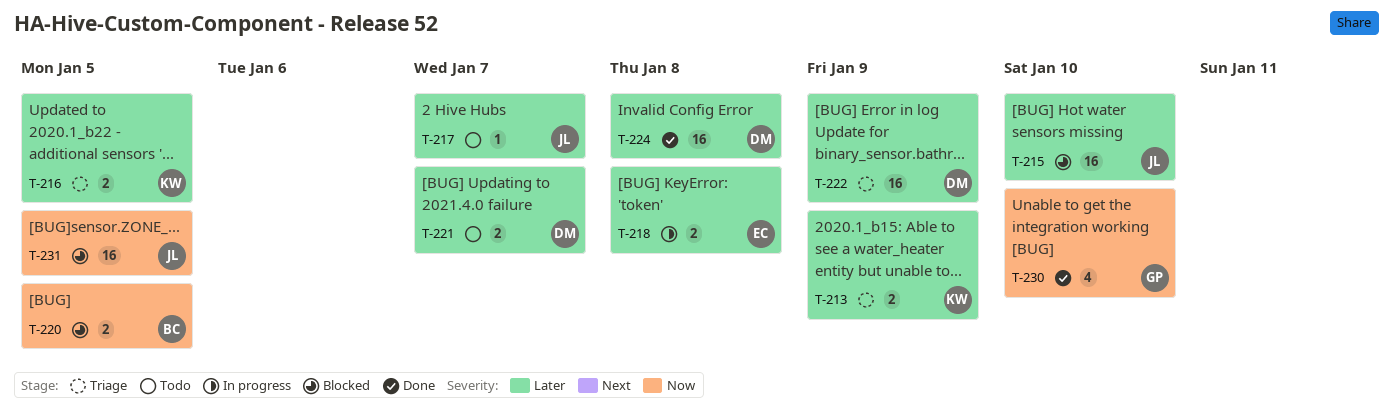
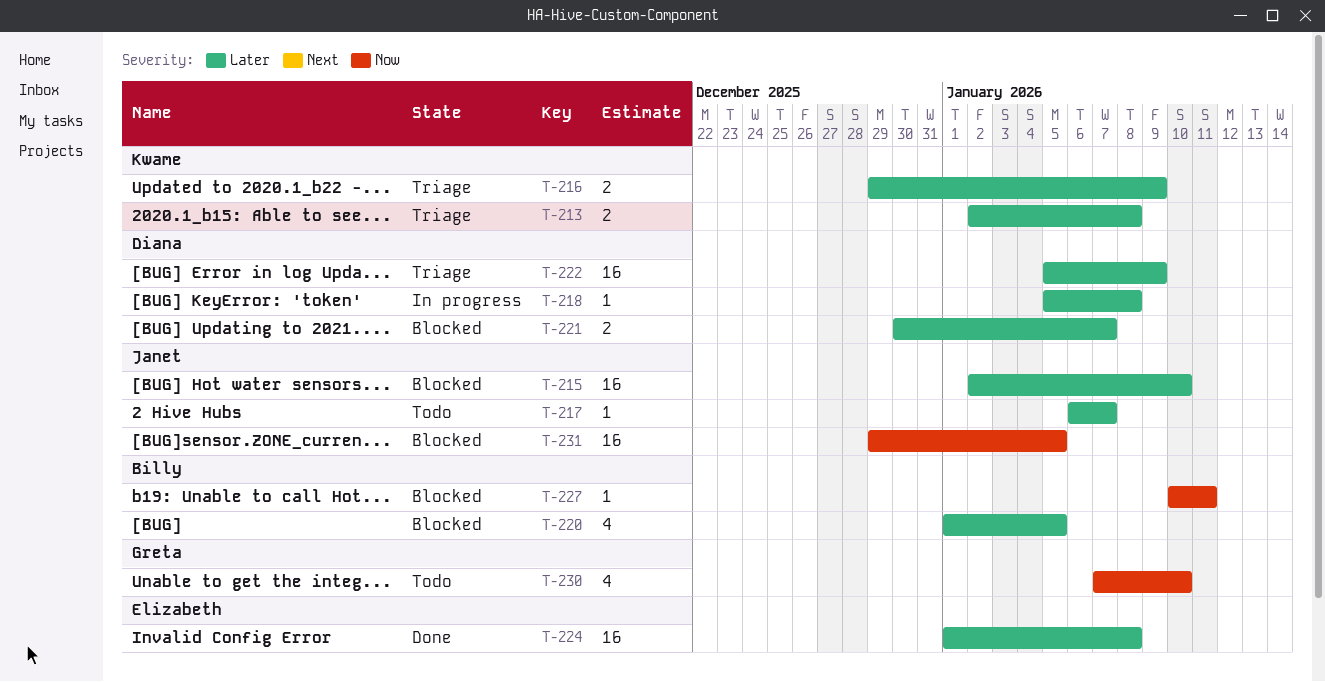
T-213, due: Jan 9 -> Jan 8
T-216, due: Jan 5 -> Jan 9
T-218, owner: Elizabeth -> Diana
T-218, estimate: 2 -> 1
T-220, priority: Now -> Later
T-220, estimate: 2 -> 4
T-221, status: Todo -> Blocked
T-224, owner: Diana -> Elizabeth
T-227: none -> present
T-230, status: Done -> Todo

